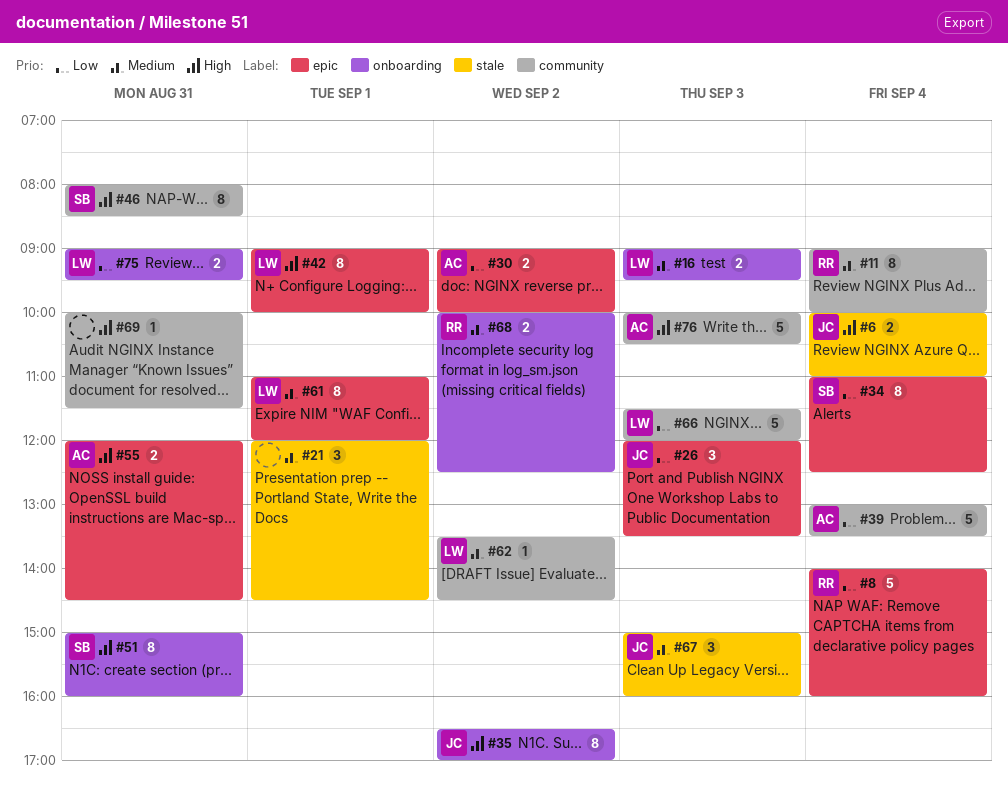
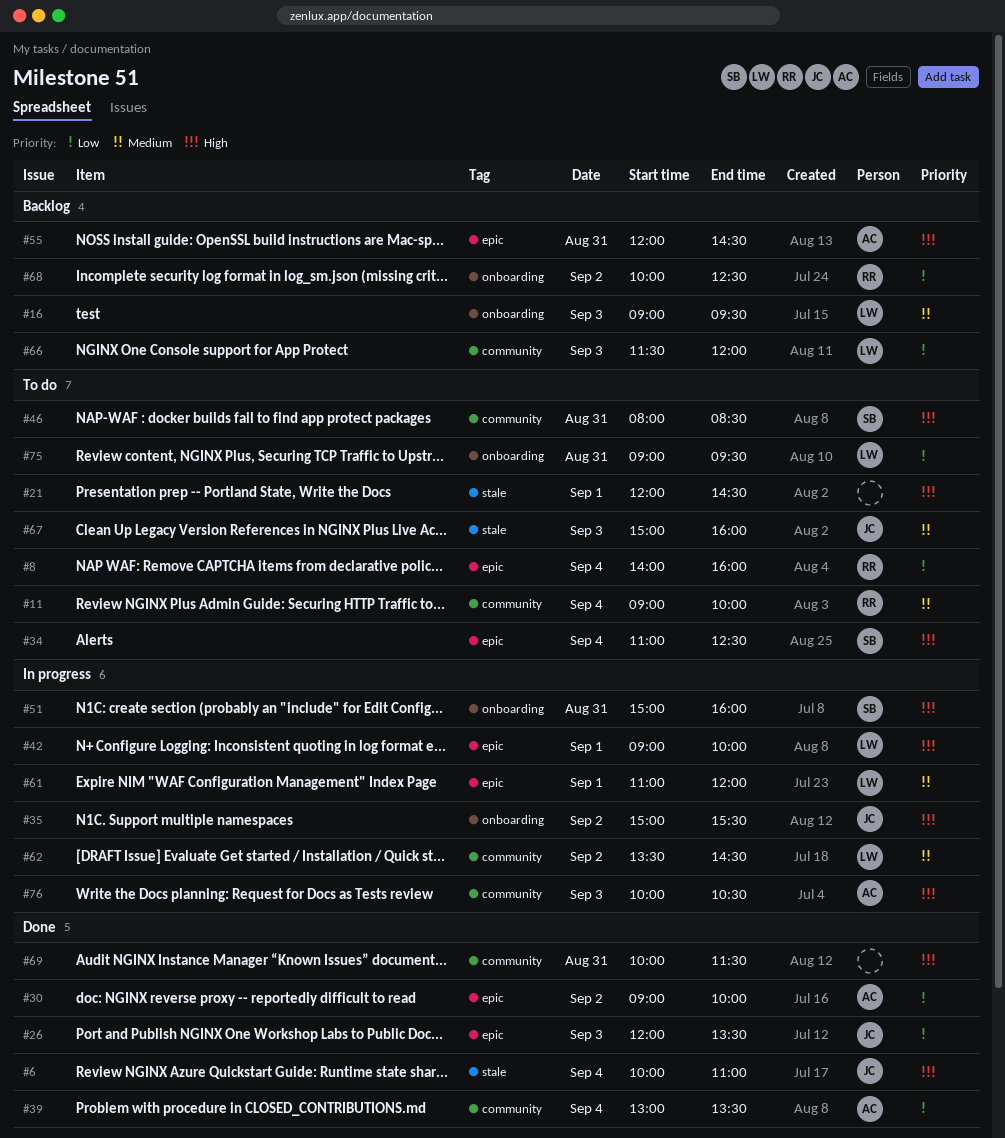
#21, priority: Medium -> High
#34, priority: Low -> High
#35, begins: 16:30 -> 15:00
#35, ends: 17:00 -> 15:30
#68, priority: Medium -> Low

